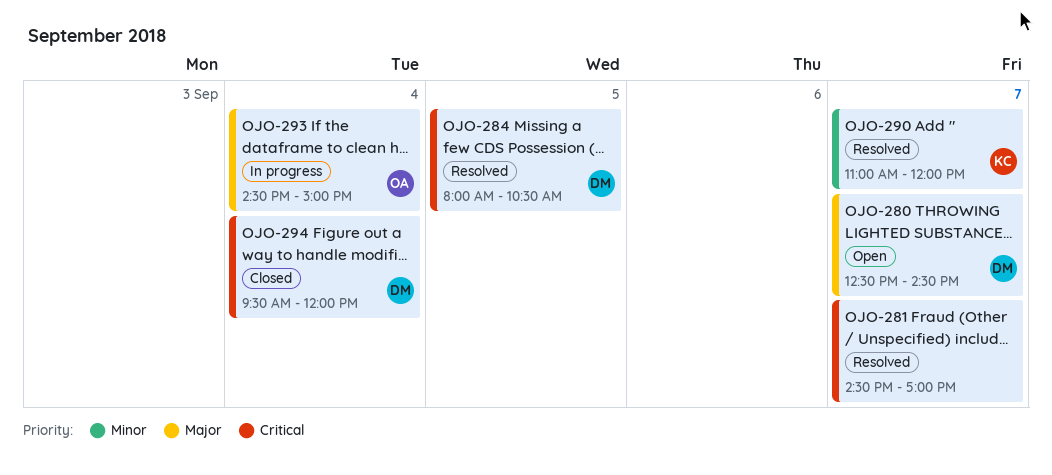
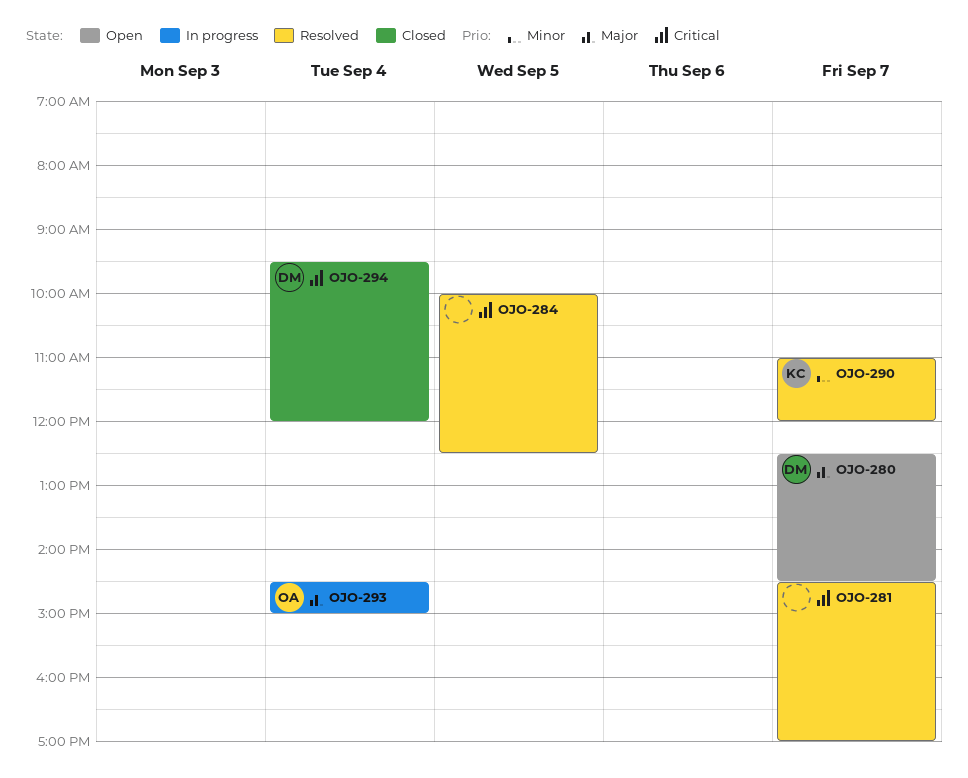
OJO-284, owner: DM -> none
OJO-284, begins: 08:00 -> 10:00
OJO-284, ends: 10:30 -> 12:30

